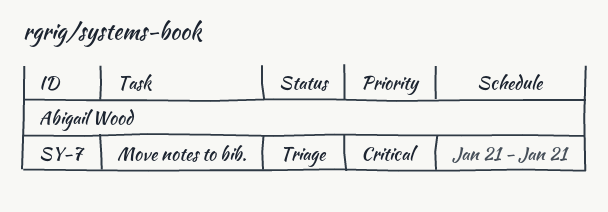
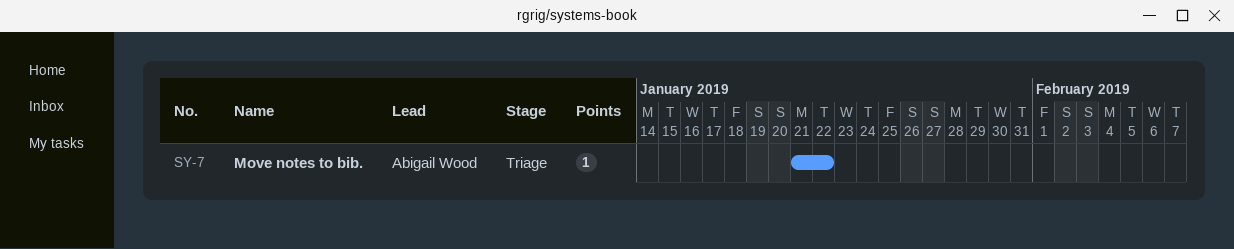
SY-7, due: Jan 21 -> Jan 22

